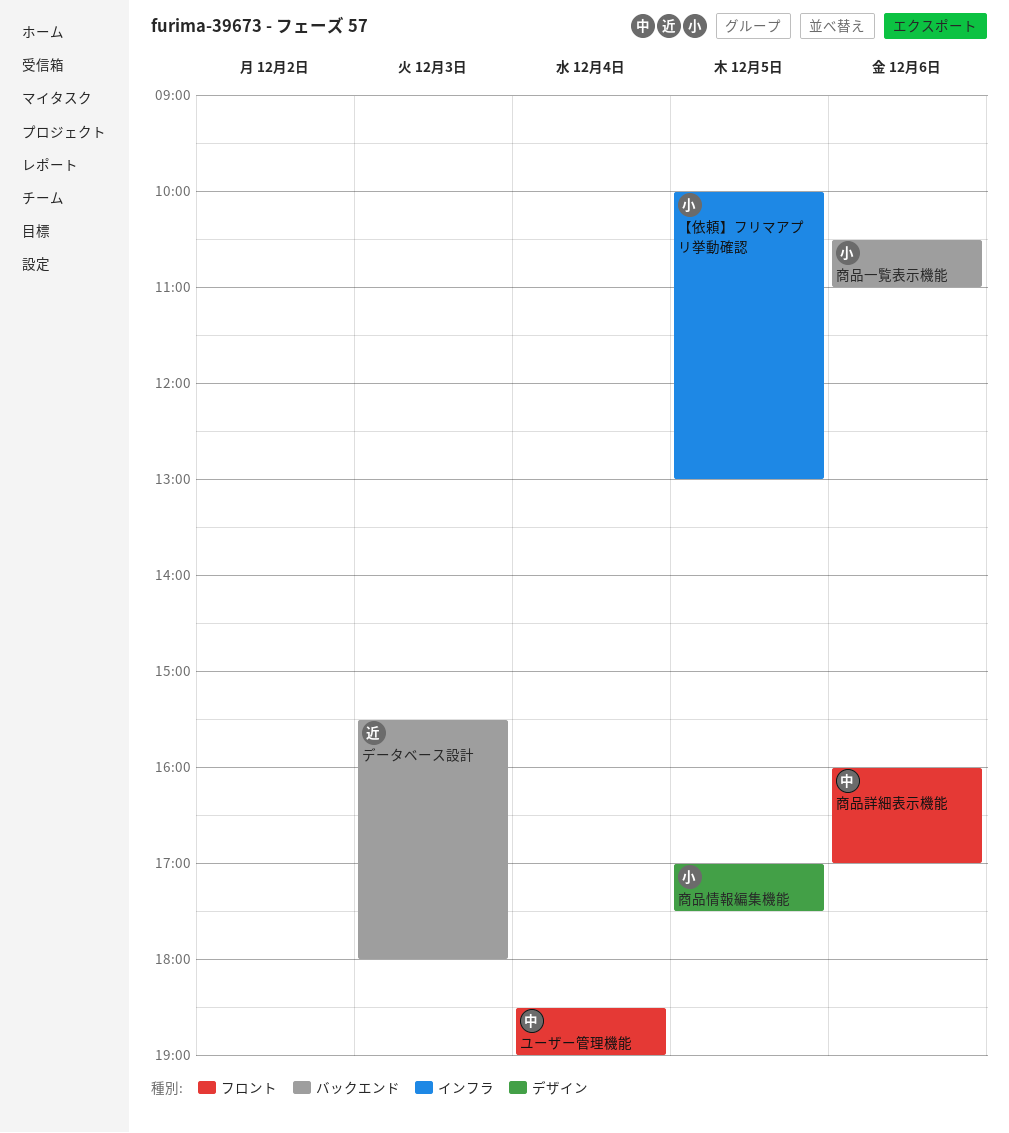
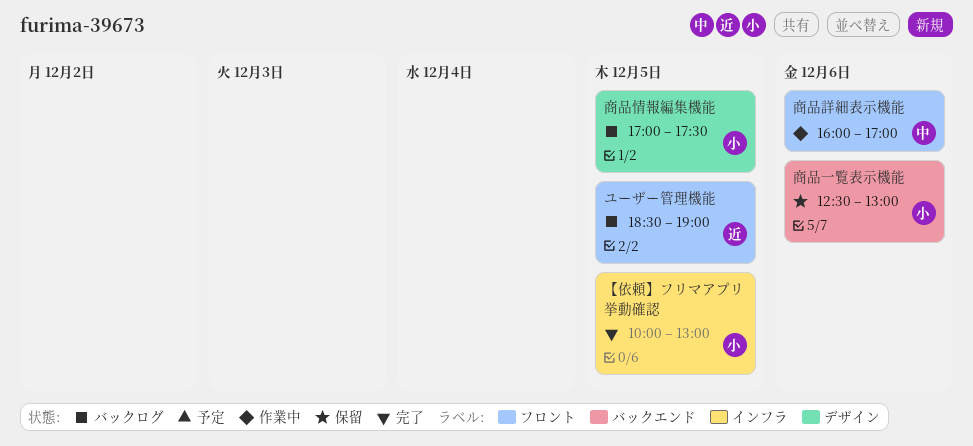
データベース設計: present -> none
ユーザー管理機能, owner: 中 -> 近
ユーザー管理機能, day: Dec 4 -> Dec 5
商品一覧表示機能, begins: 10:30 -> 12:30
商品一覧表示機能, ends: 11:00 -> 13:00

